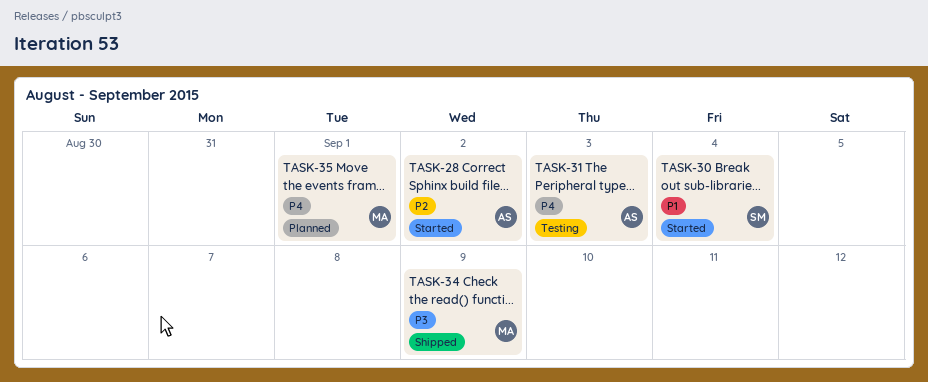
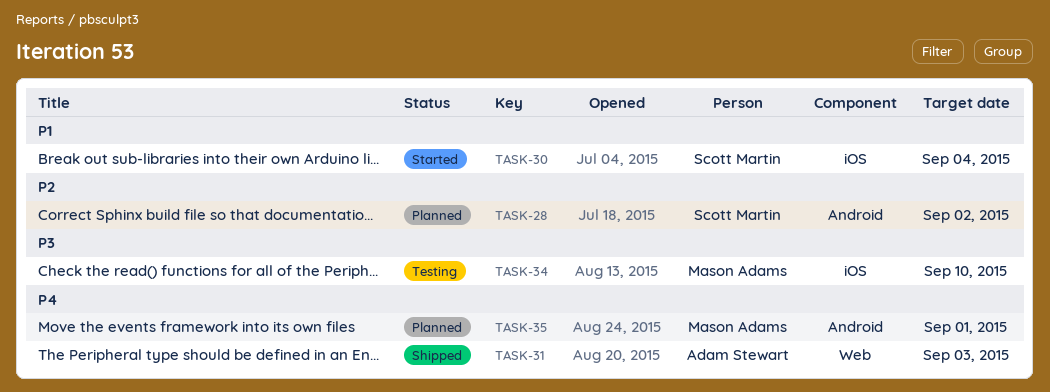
TASK-28, status: Started -> Planned
TASK-28, owner: Adam Stewart -> Scott Martin
TASK-31, status: Testing -> Shipped
TASK-34, status: Shipped -> Testing
TASK-34, due: Sep 9 -> Sep 10

